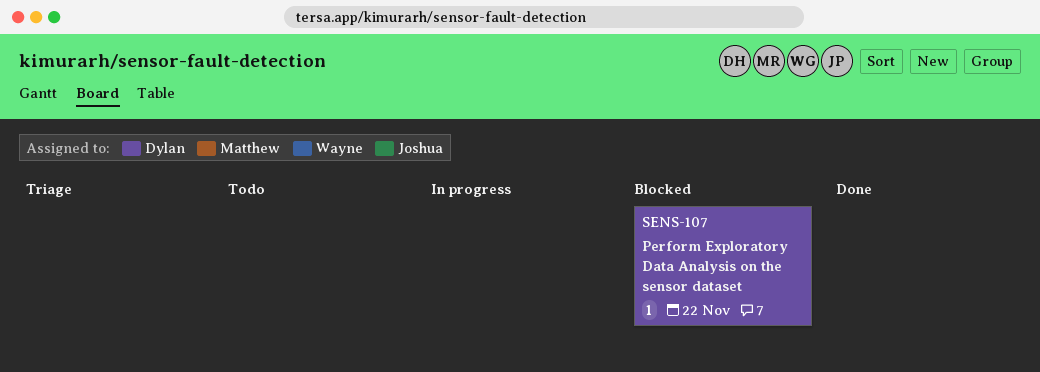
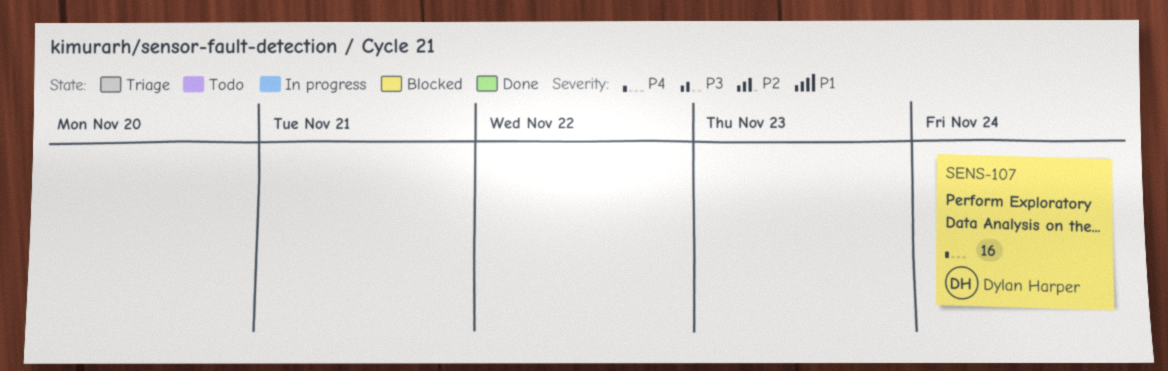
SENS-107, estimate: 1 -> 16
SENS-107, due: Nov 22 -> Nov 24

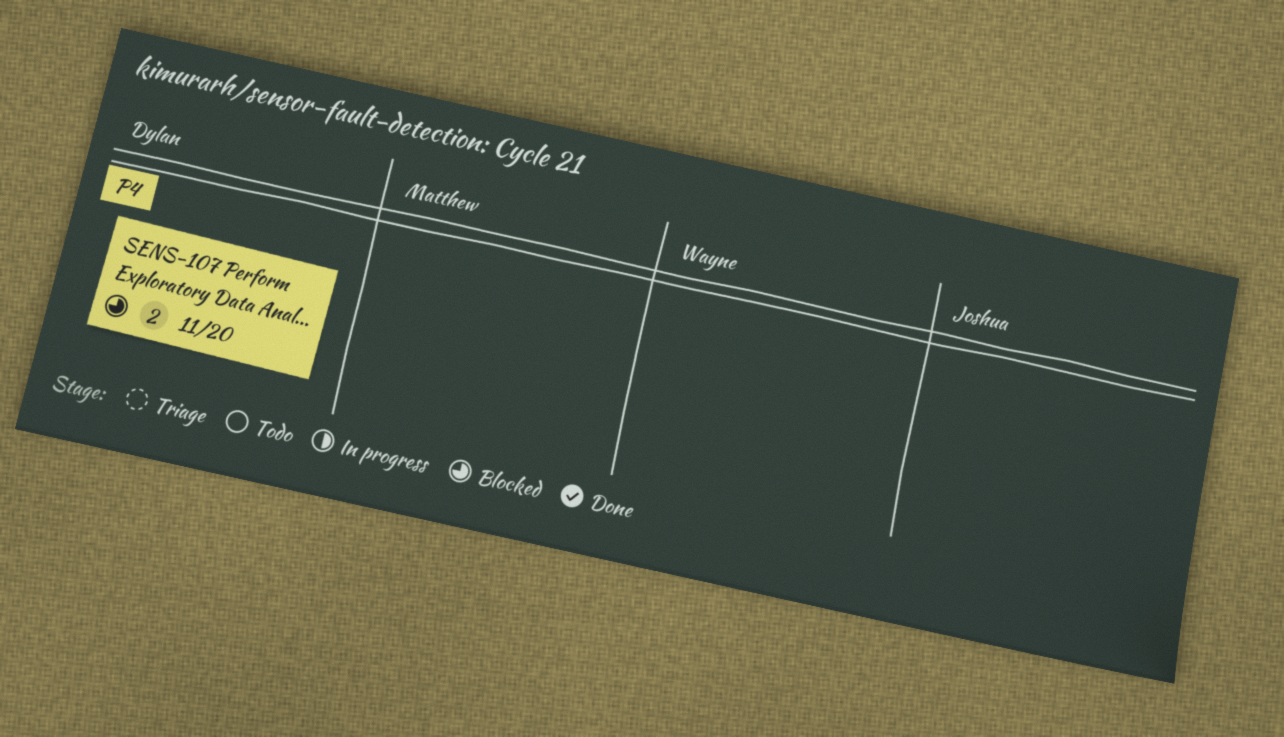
SENS-107, estimate: 16 -> 2
SENS-107, due: Nov 24 -> Nov 20

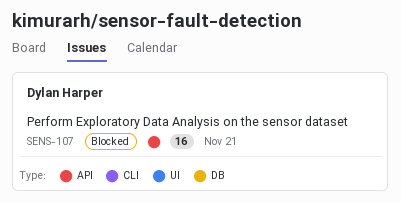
SENS-107, estimate: 2 -> 16
SENS-107, due: Nov 20 -> Nov 21

